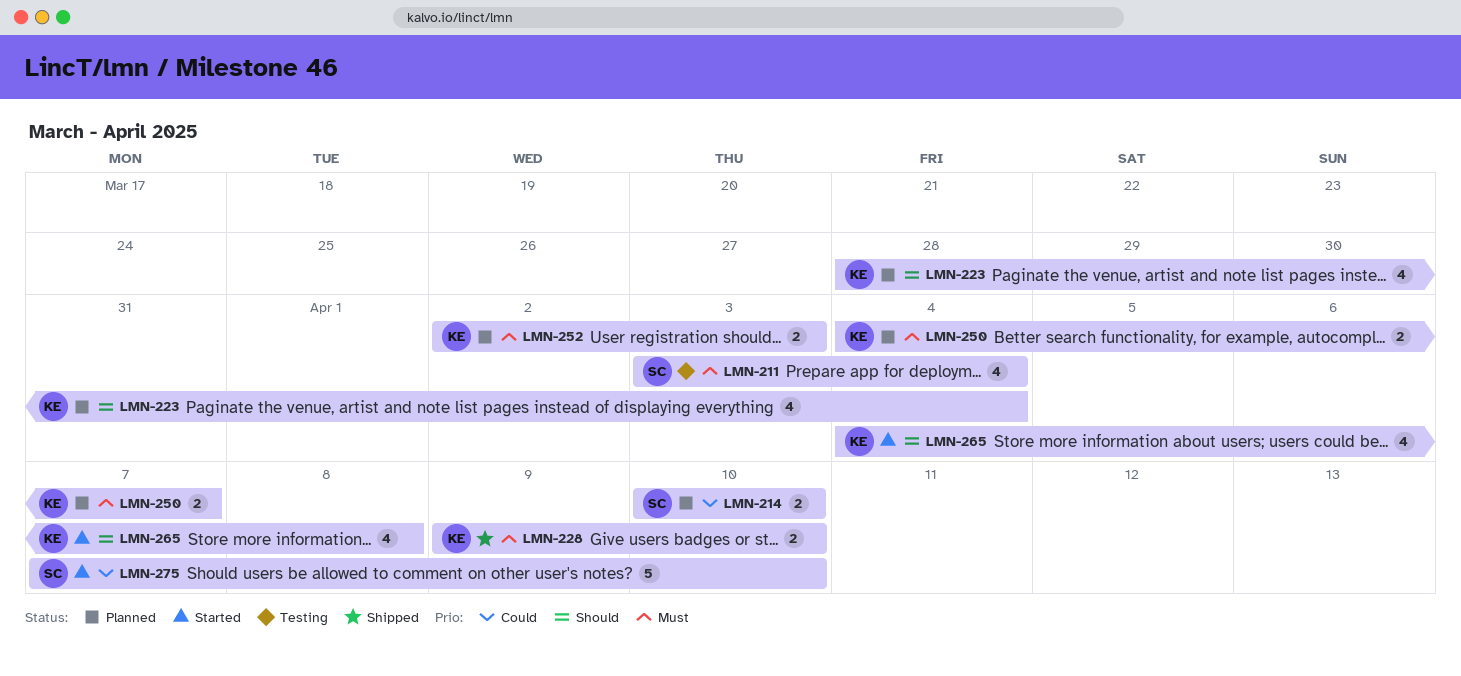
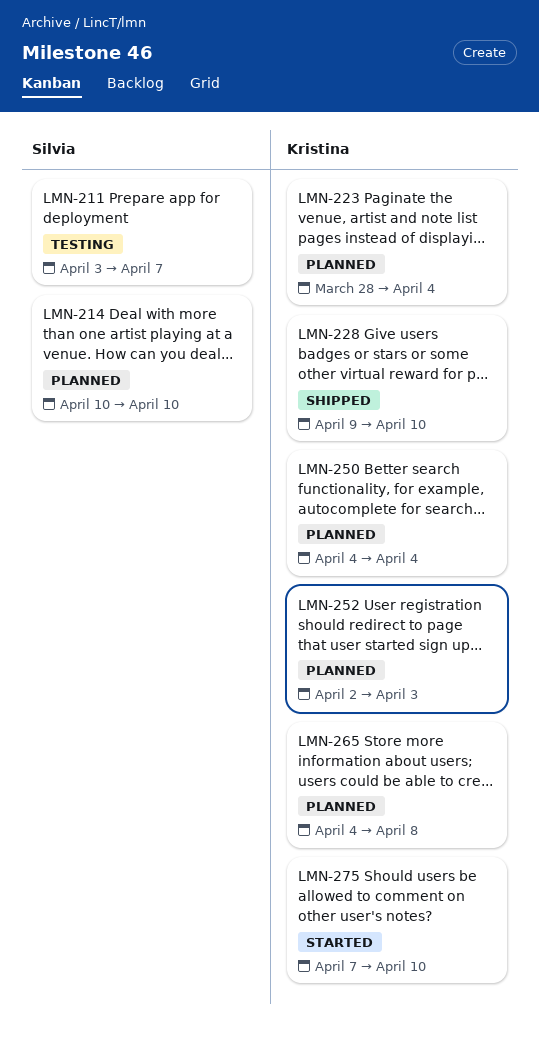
LMN-211, due: Apr 4 -> Apr 7
LMN-250, due: Apr 7 -> Apr 4
LMN-265, status: Started -> Planned
LMN-275, owner: Silvia -> Kristina

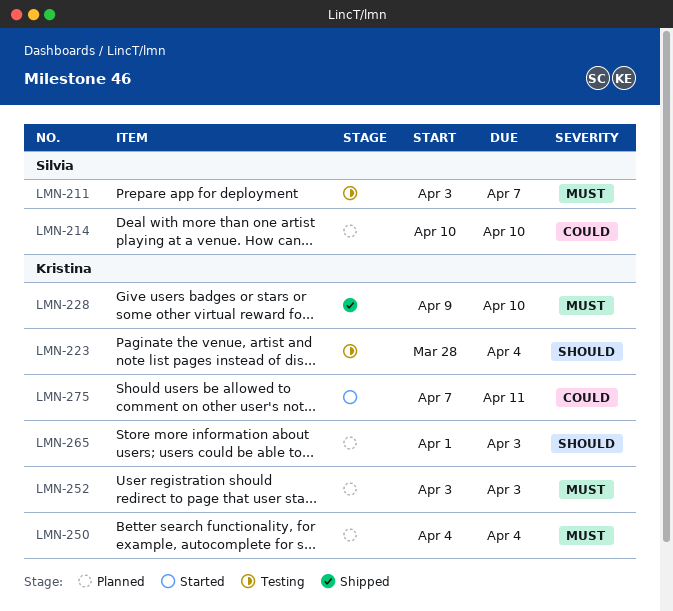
LMN-223, status: Planned -> Testing
LMN-252, start: Apr 2 -> Apr 3
LMN-265, start: Apr 4 -> Apr 1
LMN-265, due: Apr 8 -> Apr 3
LMN-275, due: Apr 10 -> Apr 11

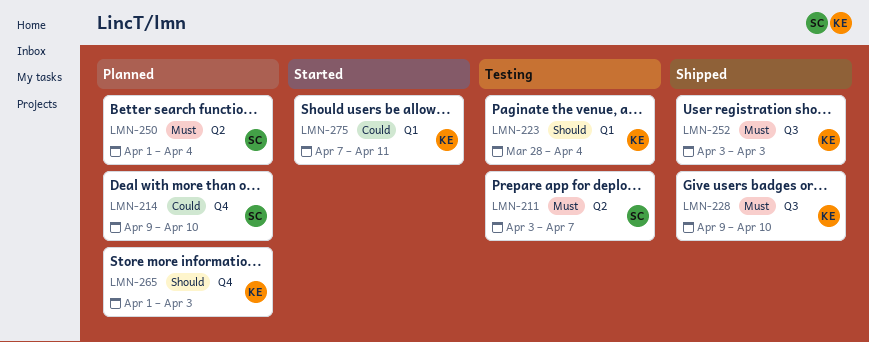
LMN-214, start: Apr 10 -> Apr 9
LMN-250, owner: Kristina -> Silvia
LMN-250, start: Apr 4 -> Apr 1
LMN-252, status: Planned -> Shipped

